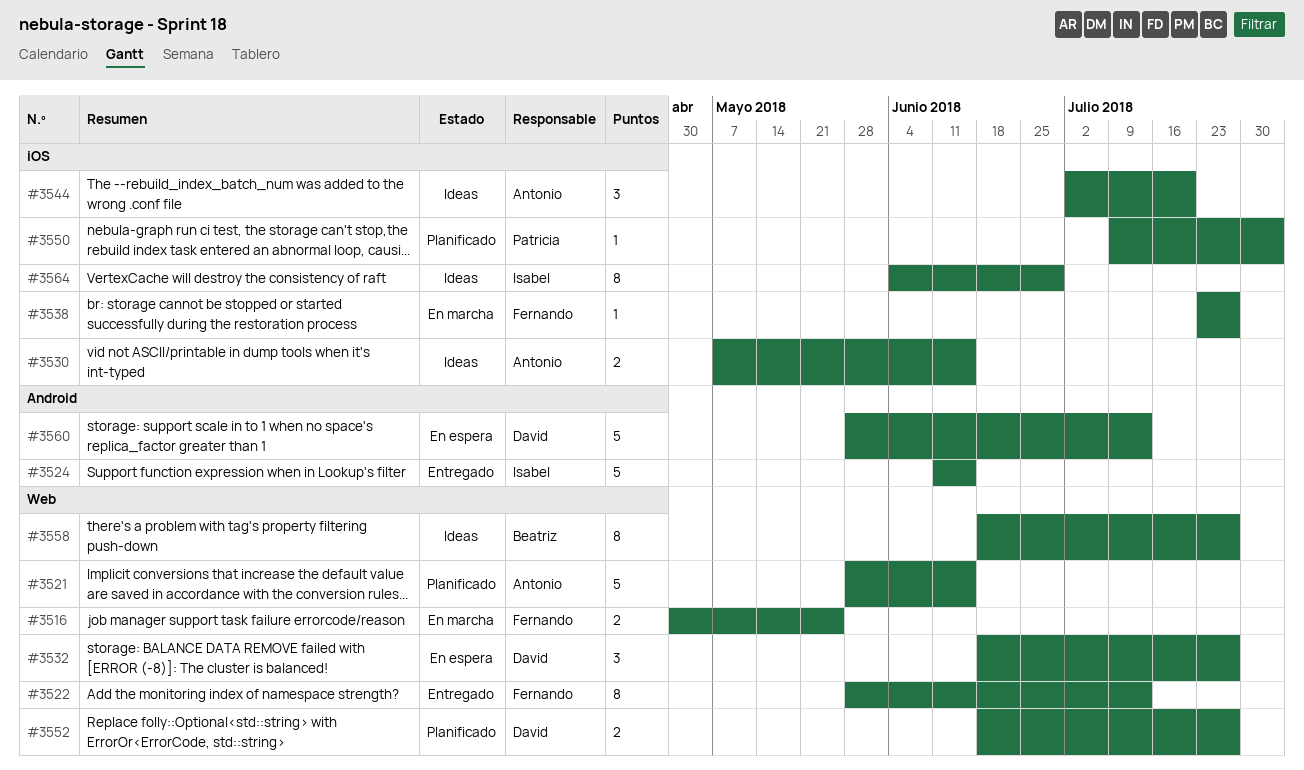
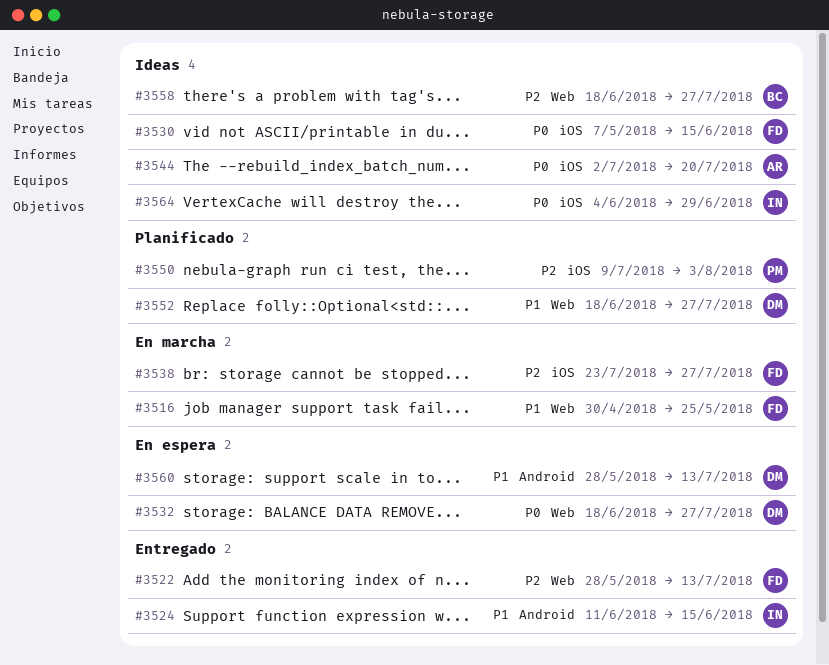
#3521: present -> none
#3530, owner: Antonio -> Fernando

